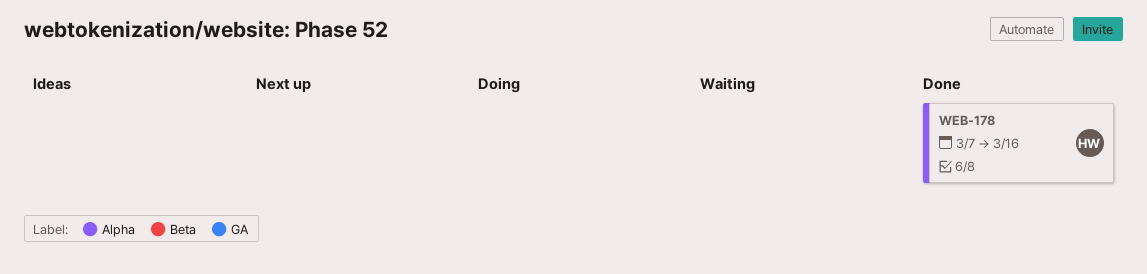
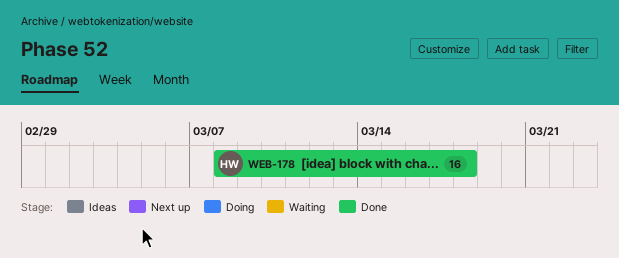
WEB-178, start: Mar 7 -> Mar 8
WEB-178, due: Mar 16 -> Mar 18

